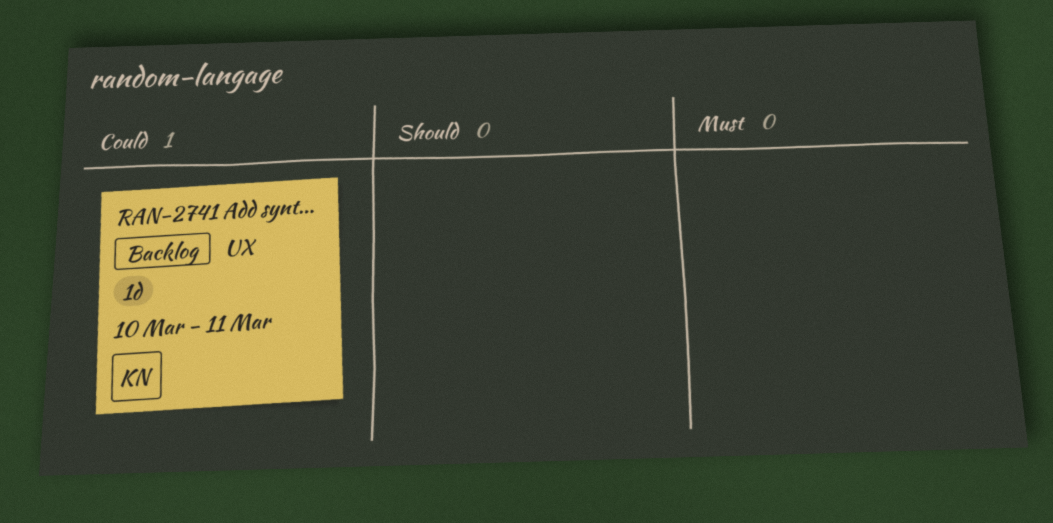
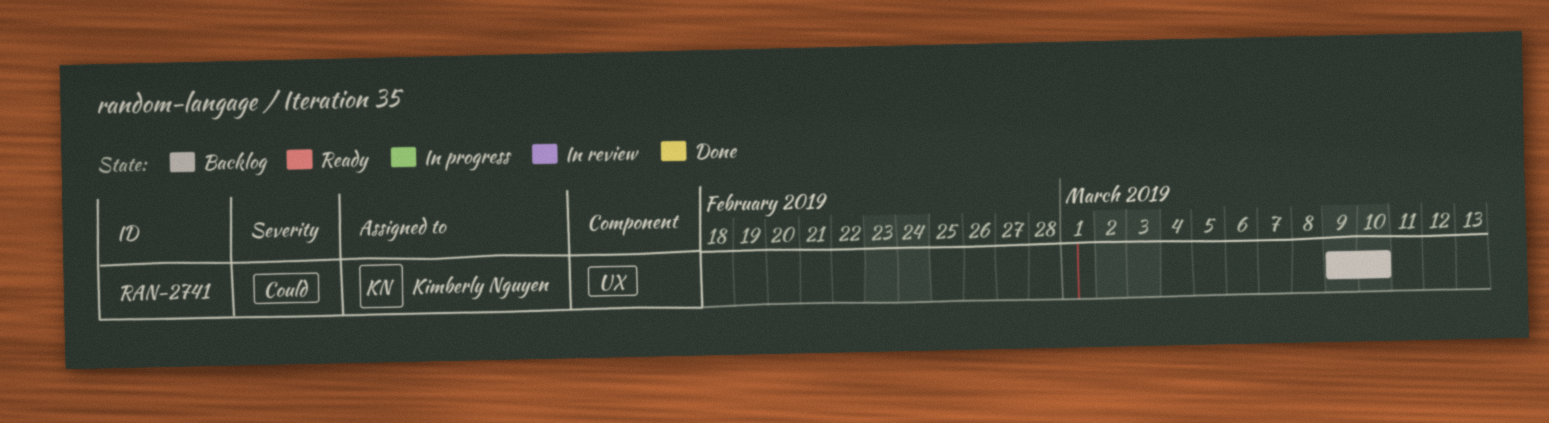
RAN-2741, start: Mar 10 -> Mar 9
RAN-2741, due: Mar 11 -> Mar 10

